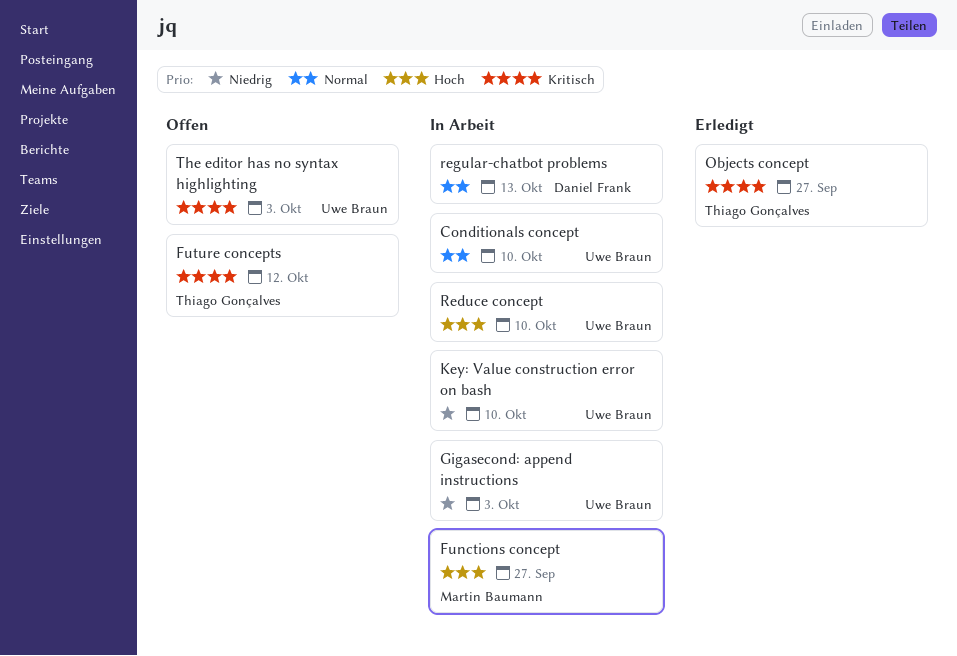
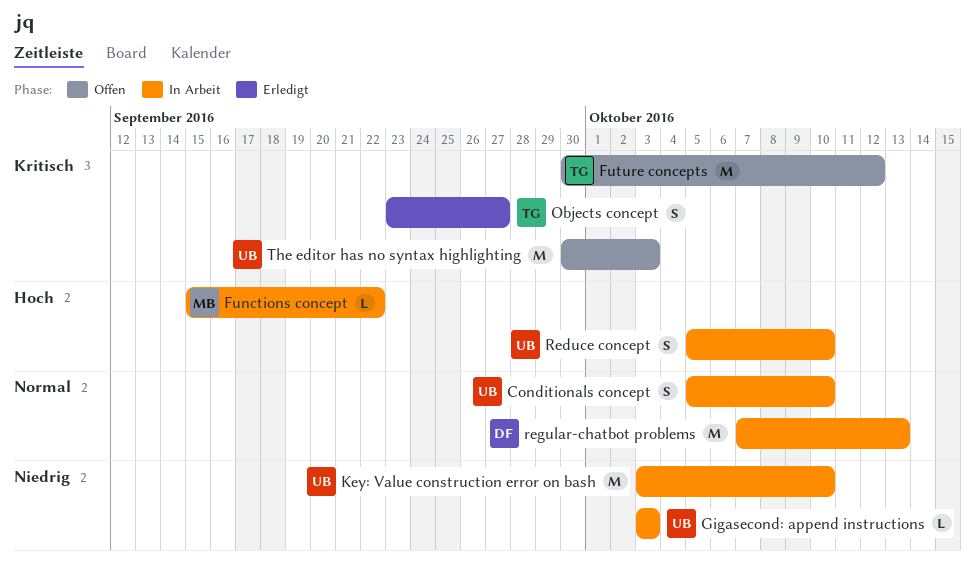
Functions concept, due: Sep 27 -> Sep 22

